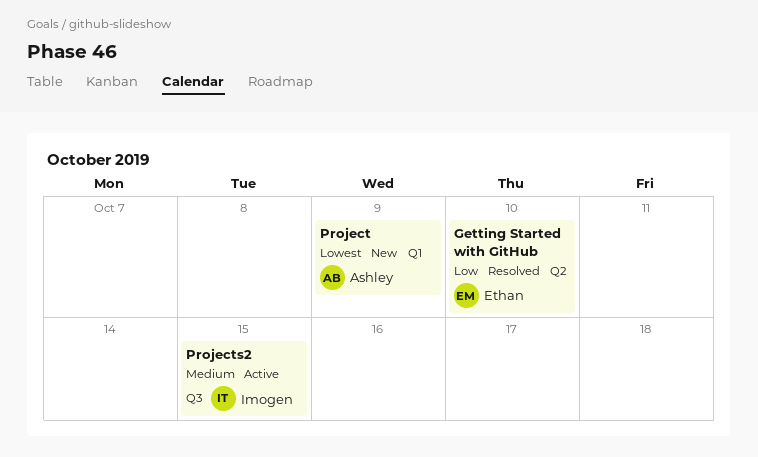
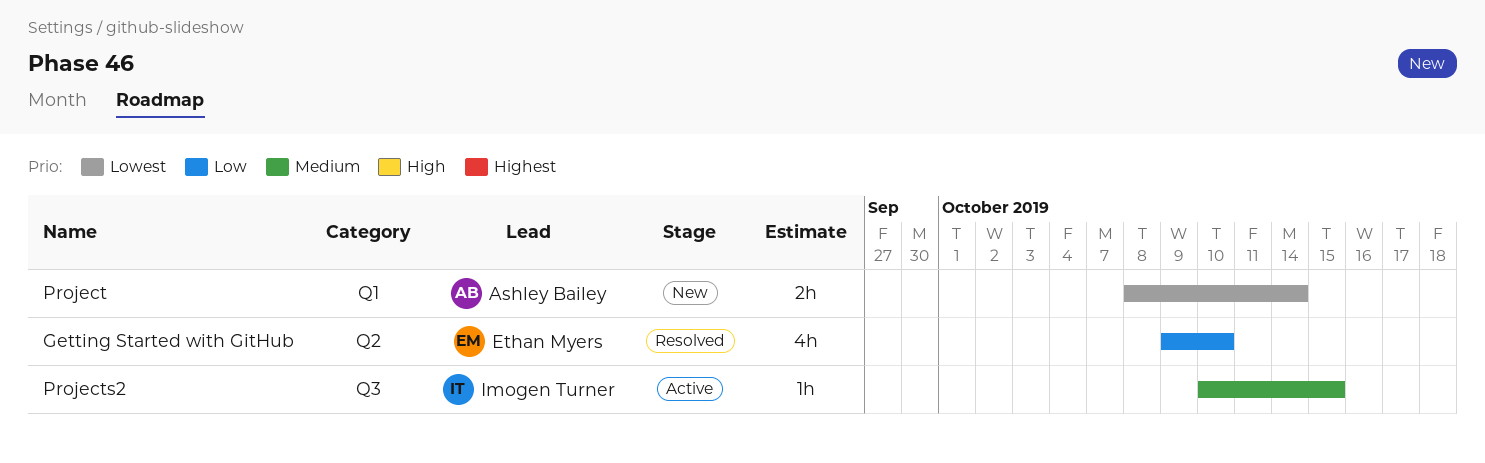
Project, due: Oct 9 -> Oct 14

